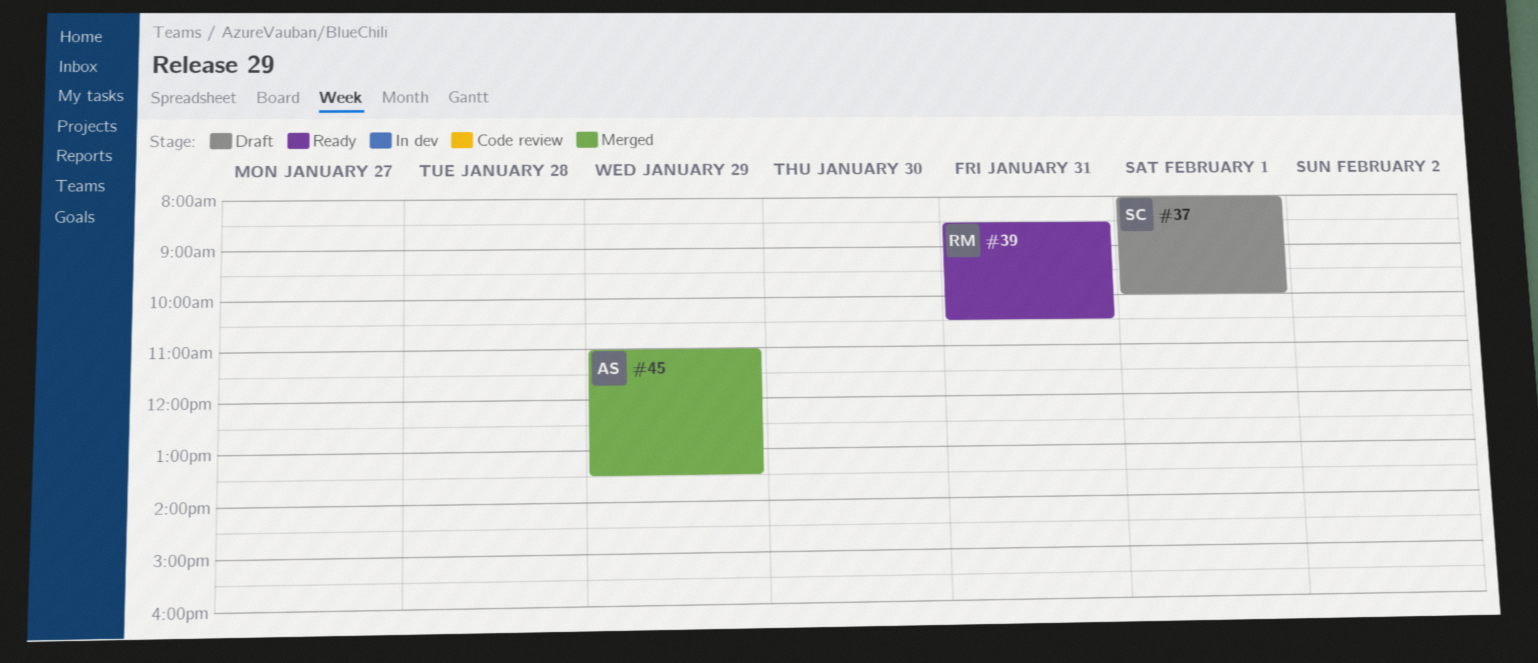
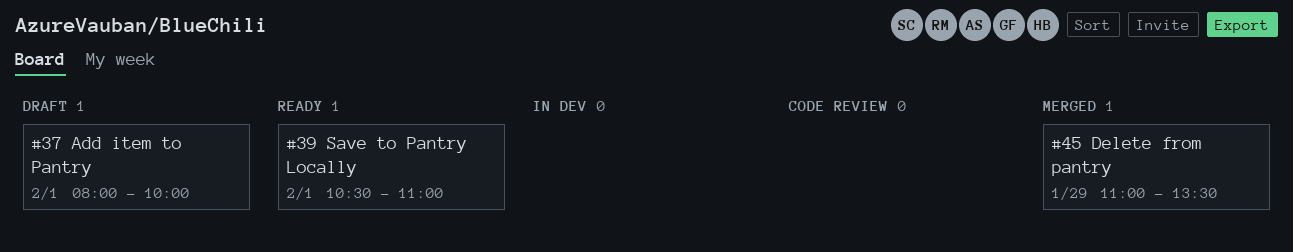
#39, day: Jan 31 -> Feb 1
#39, begins: 08:30 -> 10:30
#39, ends: 10:30 -> 11:00

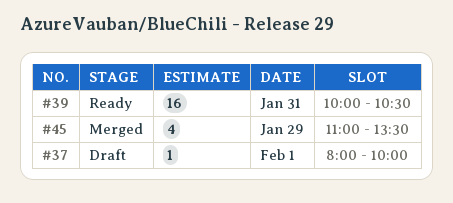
#39, day: Feb 1 -> Jan 31
#39, begins: 10:30 -> 10:00
#39, ends: 11:00 -> 10:30

